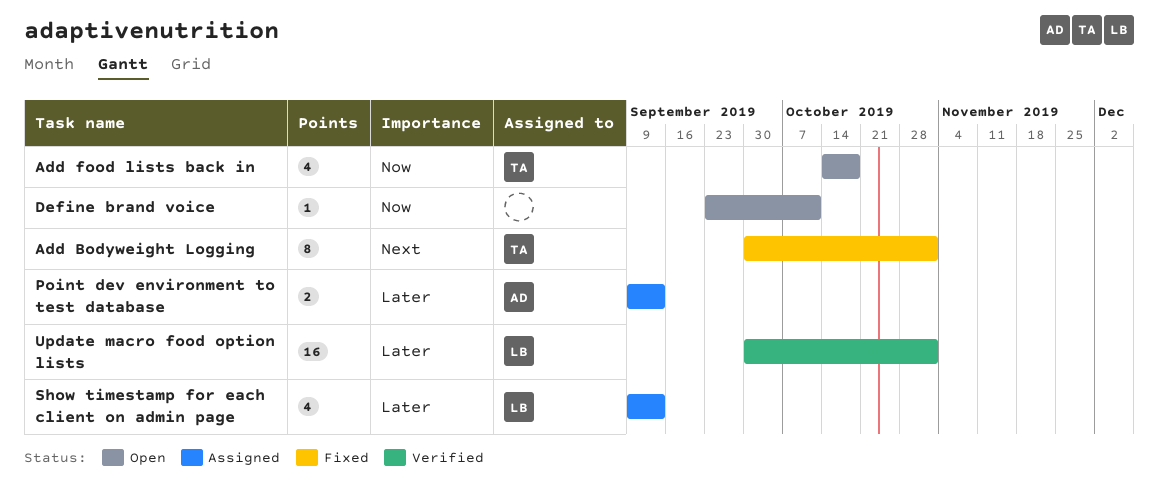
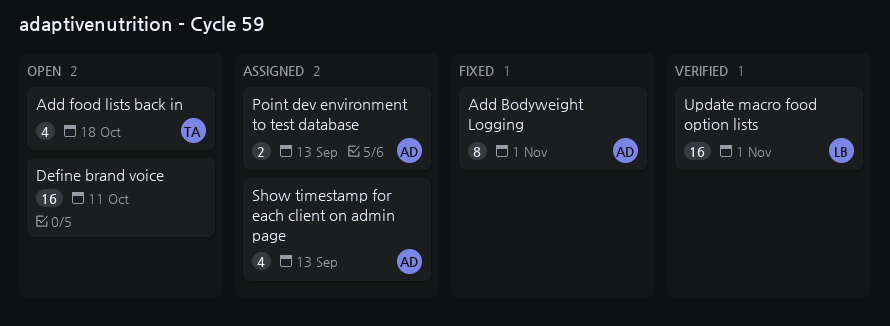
Add Bodyweight Logging, owner: TA -> AD
Define brand voice, estimate: 1 -> 16
Show timestamp for each client on admin page, owner: LB -> AD

